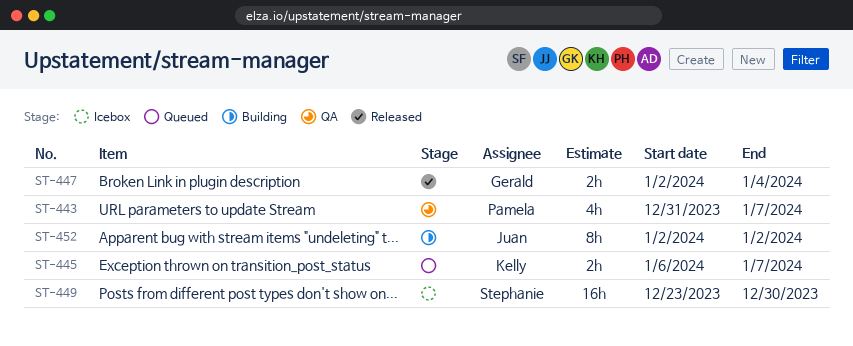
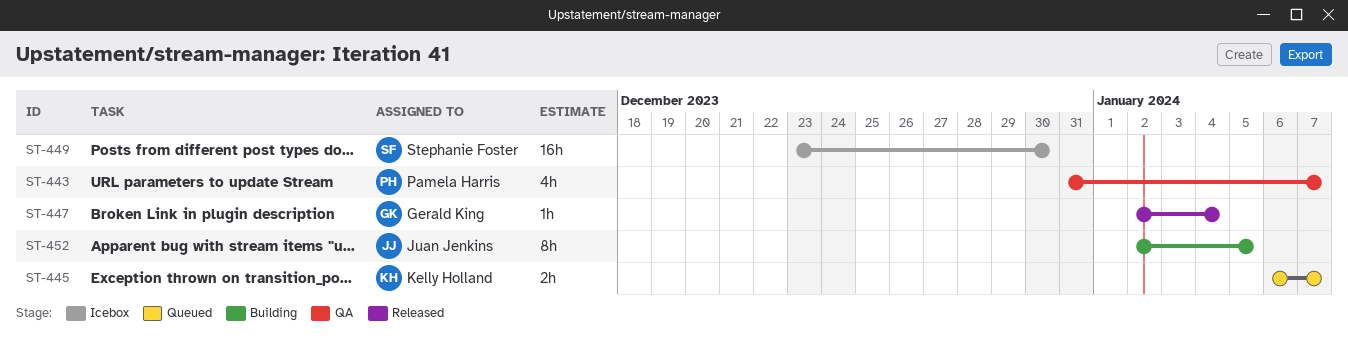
ST-447, estimate: 2h -> 1h
ST-452, due: Jan 2 -> Jan 5

